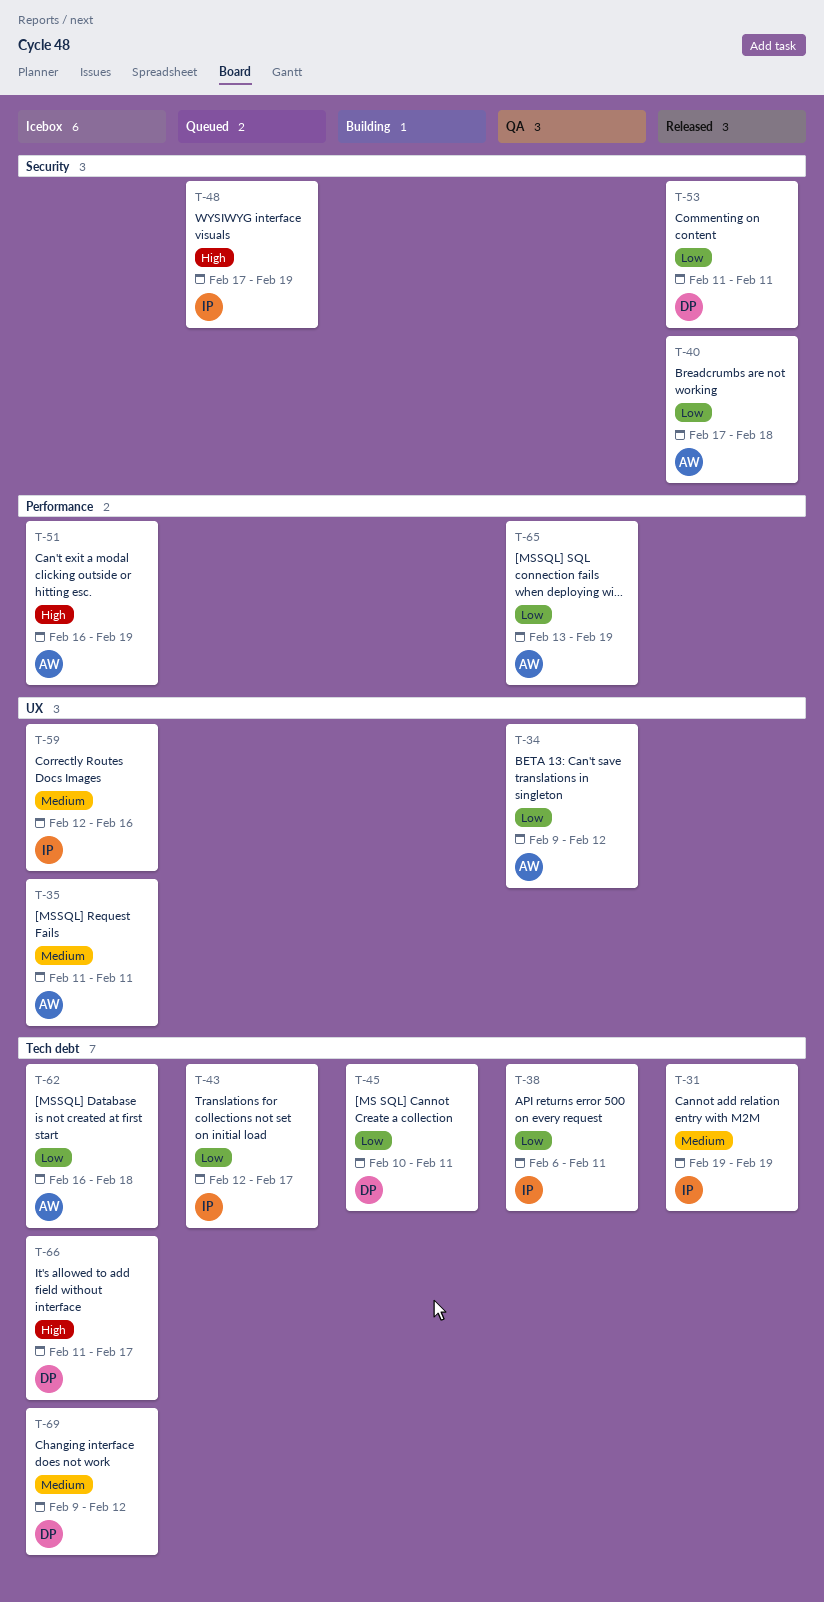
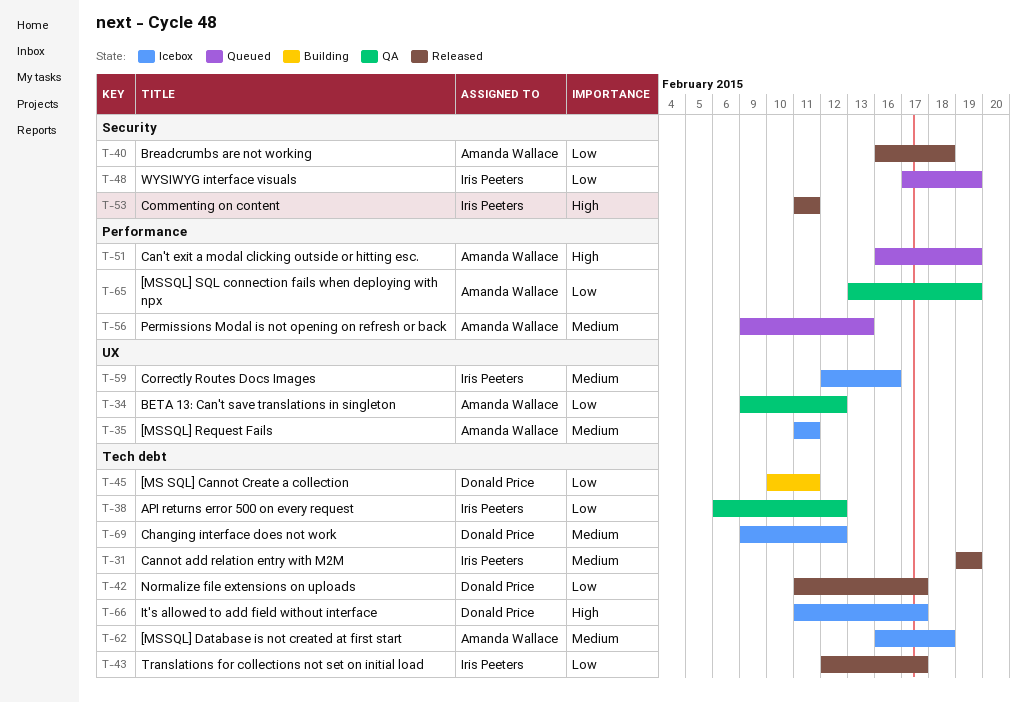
T-38, due: Feb 11 -> Feb 12
T-40, start: Feb 17 -> Feb 16
T-42: none -> present
T-43, status: Queued -> Released
T-48, priority: High -> Low
T-51, status: Icebox -> Queued
T-53, owner: Donald Price -> Iris Peeters
T-53, priority: Low -> High
T-56: none -> present
T-62, priority: Low -> Medium

